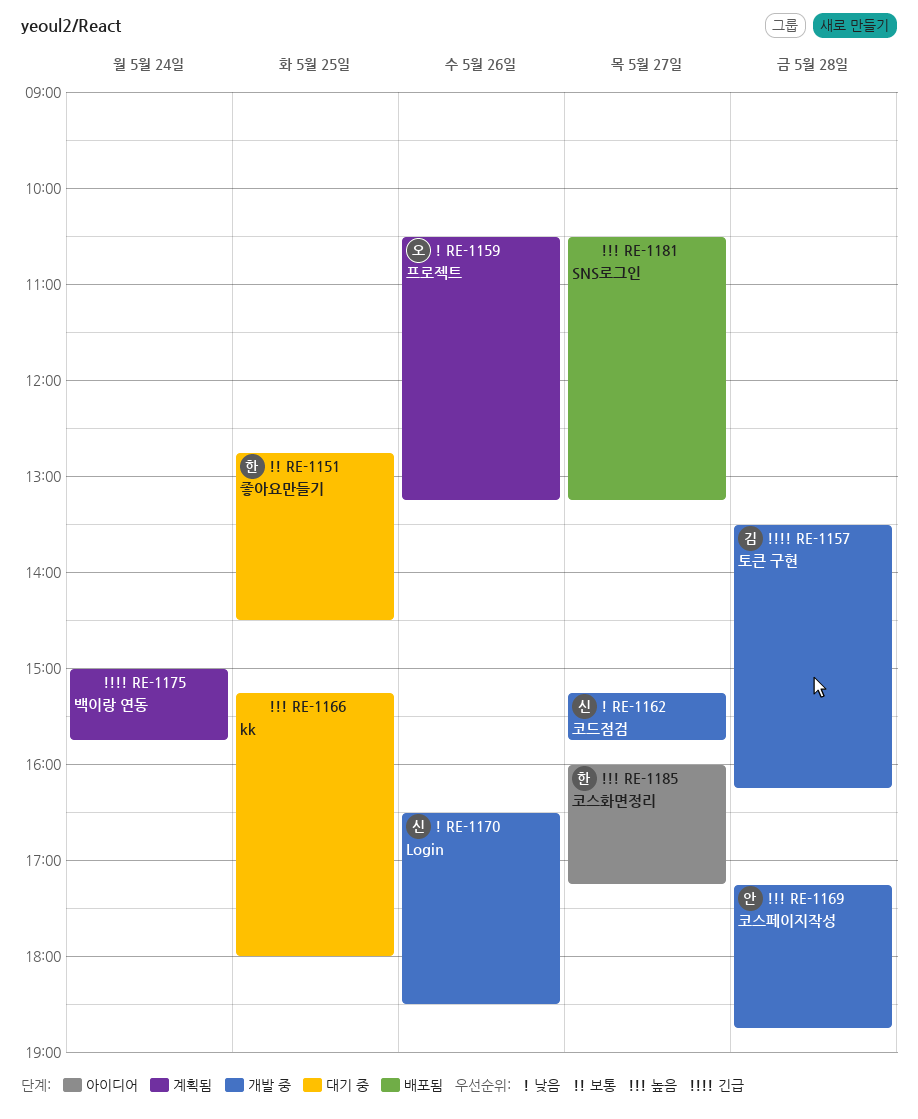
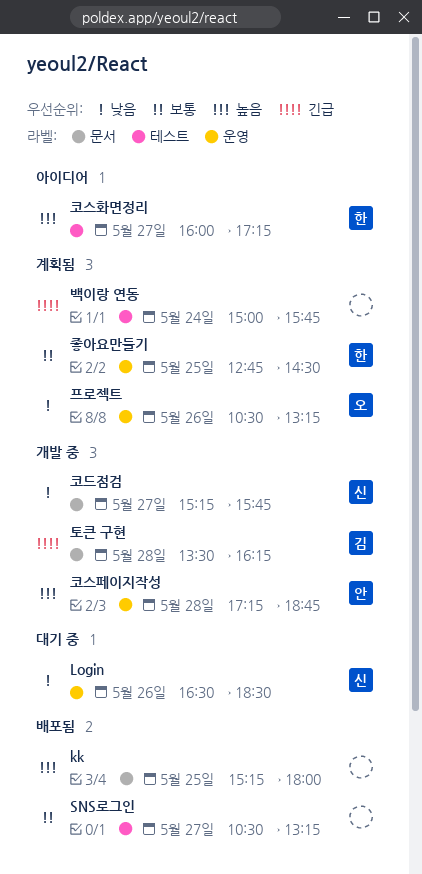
kk, status: 대기 중 -> 배포됨
Login, status: 개발 중 -> 대기 중
SNS로그인, priority: 높음 -> 보통
좋아요만들기, status: 대기 중 -> 계획됨

